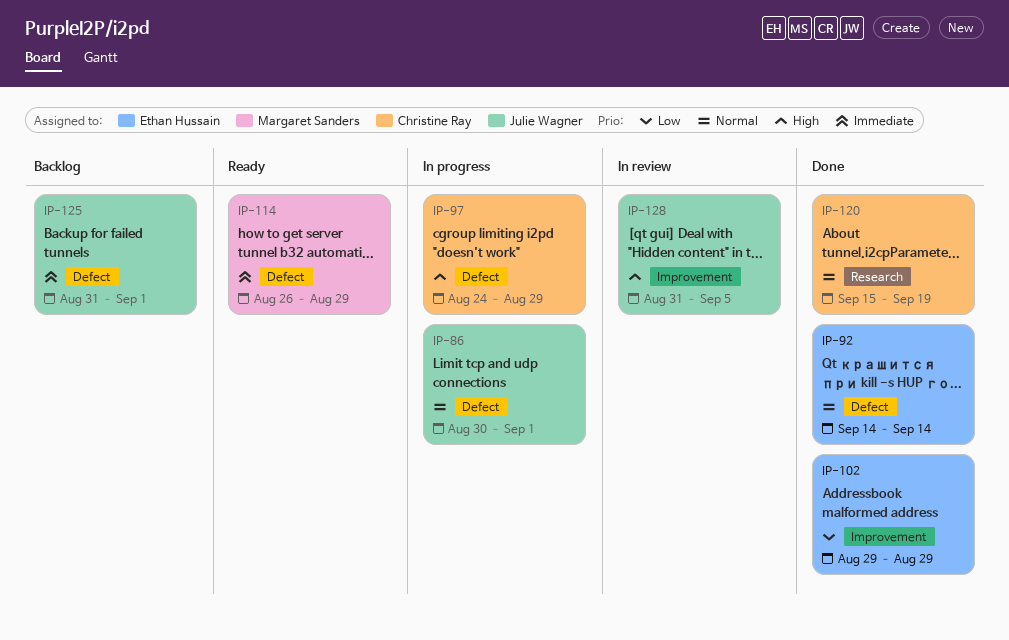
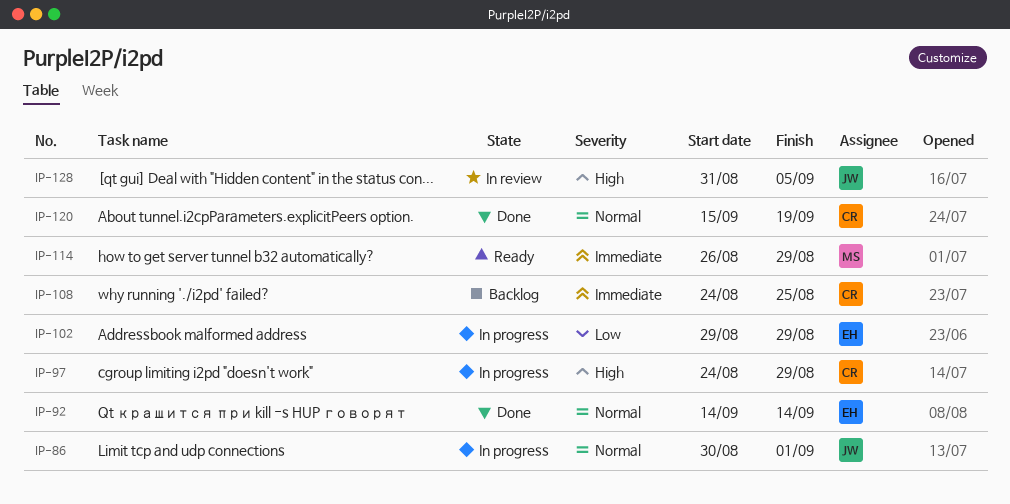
IP-102, status: Done -> In progress
IP-108: none -> present
IP-125: present -> none

